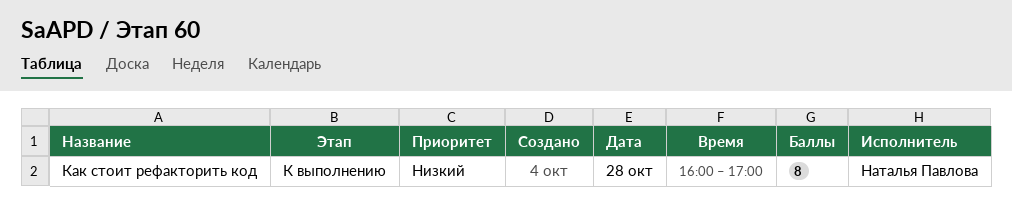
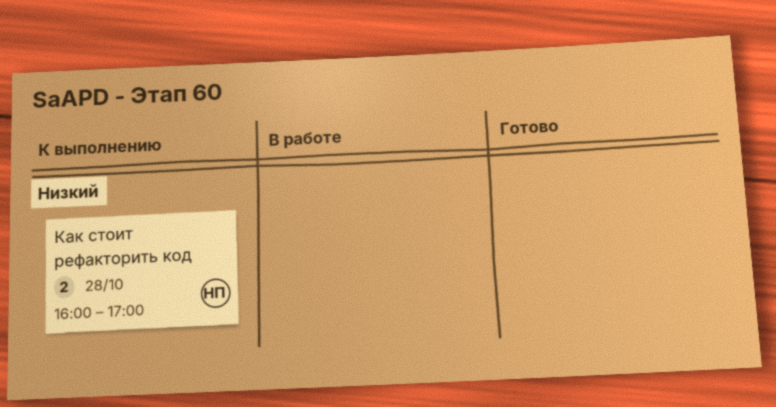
Как стоит рефакторить код, estimate: 8 -> 2

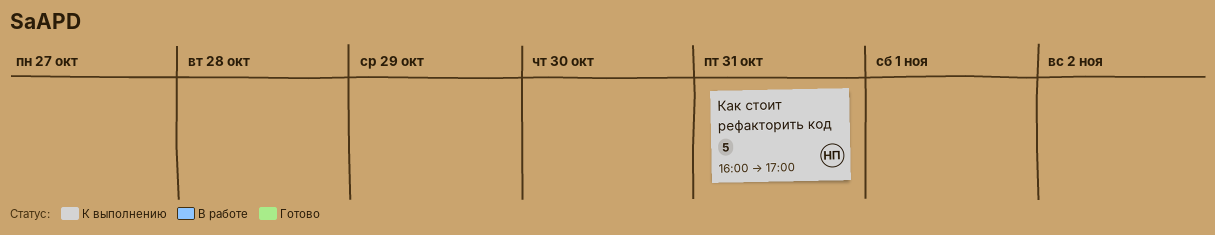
Как стоит рефакторить код, estimate: 2 -> 5
Как стоит рефакторить код, day: Oct 28 -> Oct 31

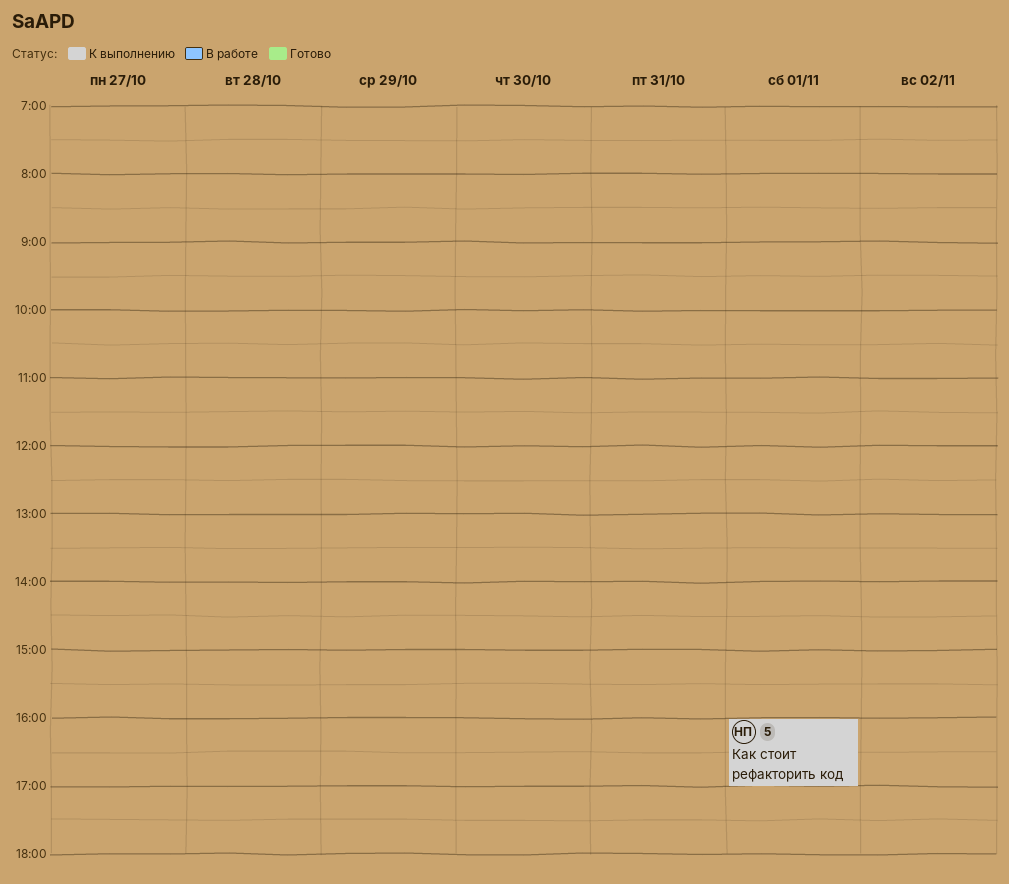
Как стоит рефакторить код, day: Oct 31 -> Nov 1

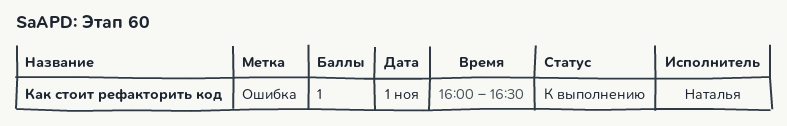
Как стоит рефакторить код, estimate: 5 -> 1
Как стоит рефакторить код, ends: 17:00 -> 16:30

